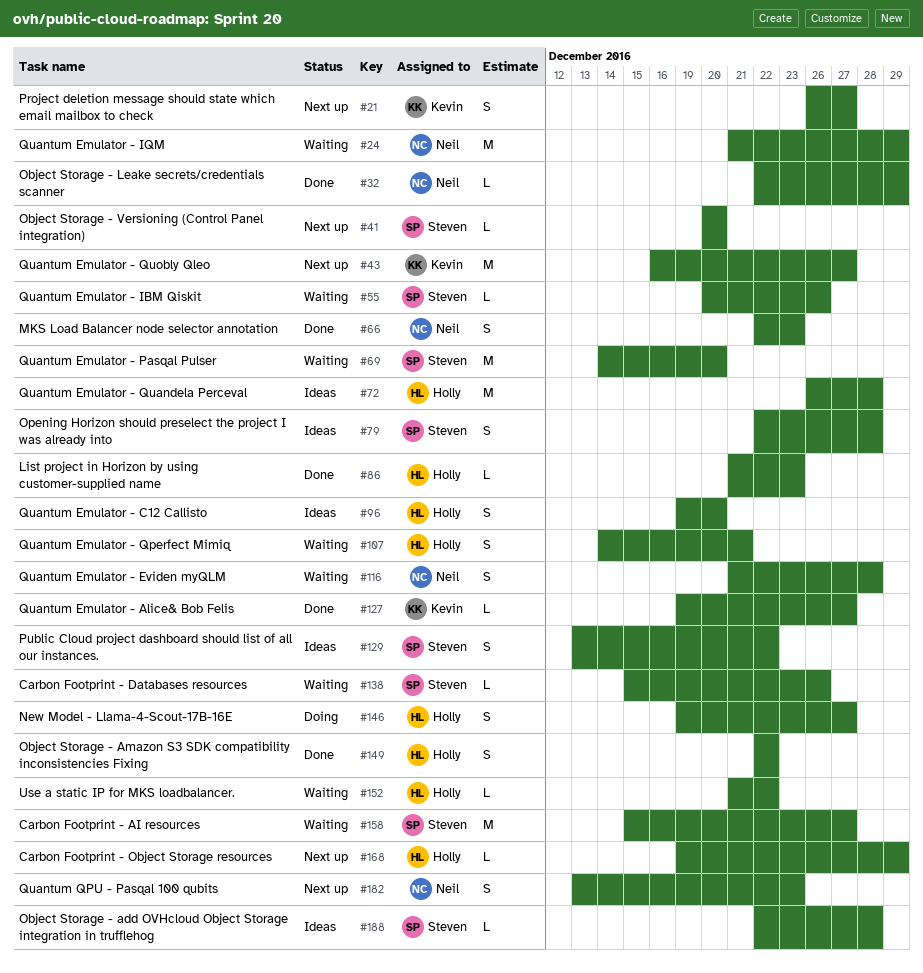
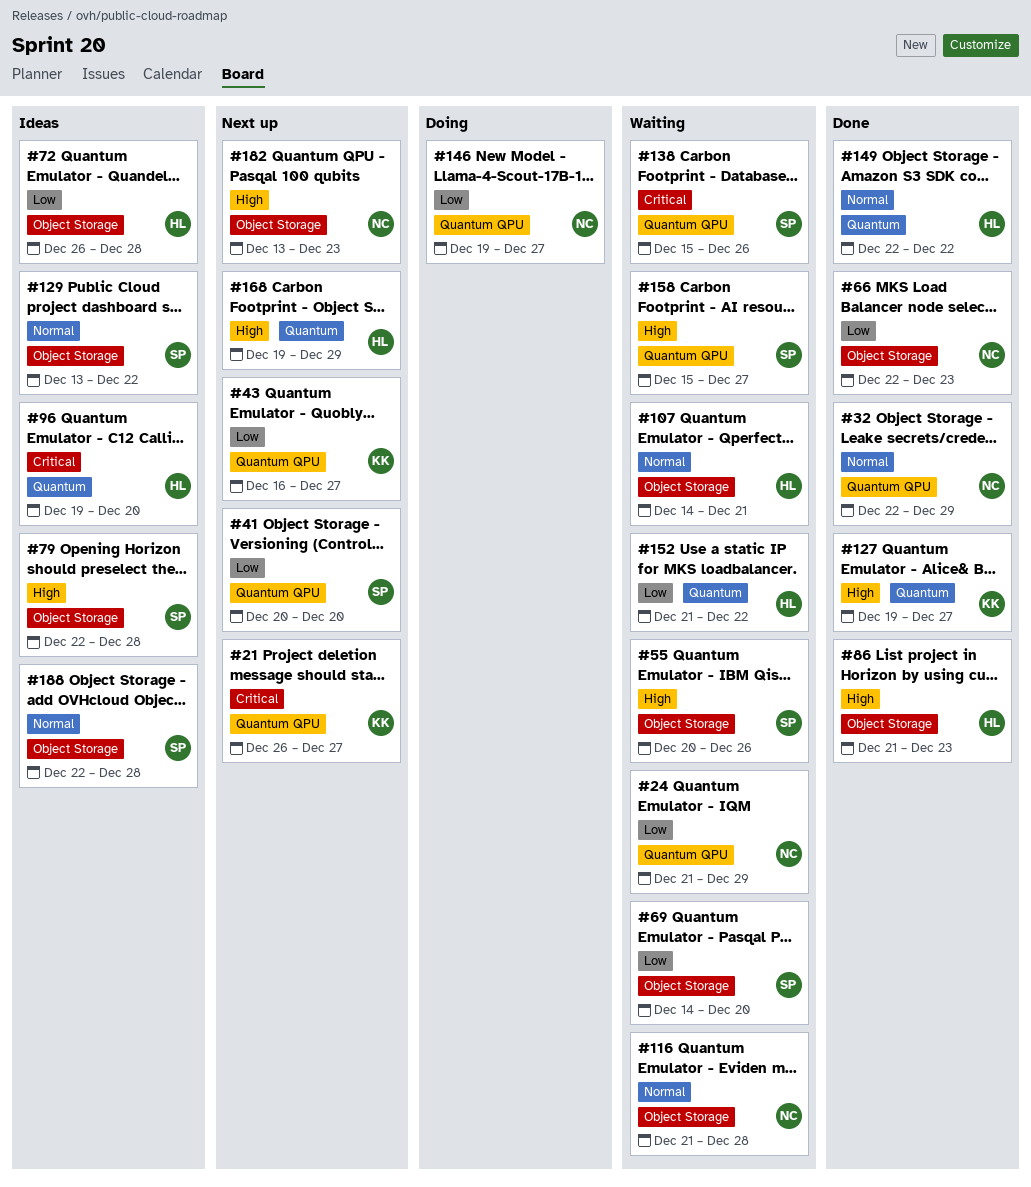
#146, owner: Holly -> Neil

